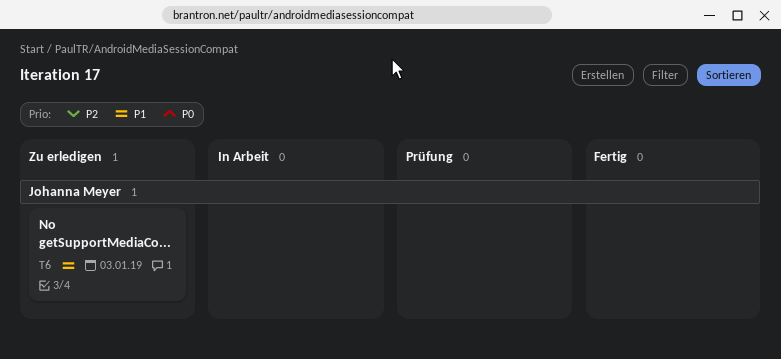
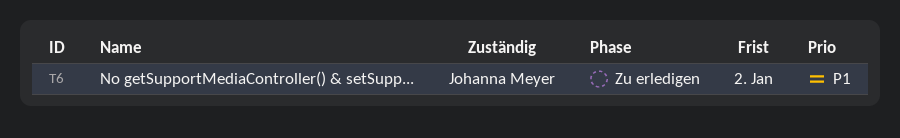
T6, due: Jan 3 -> Jan 2

